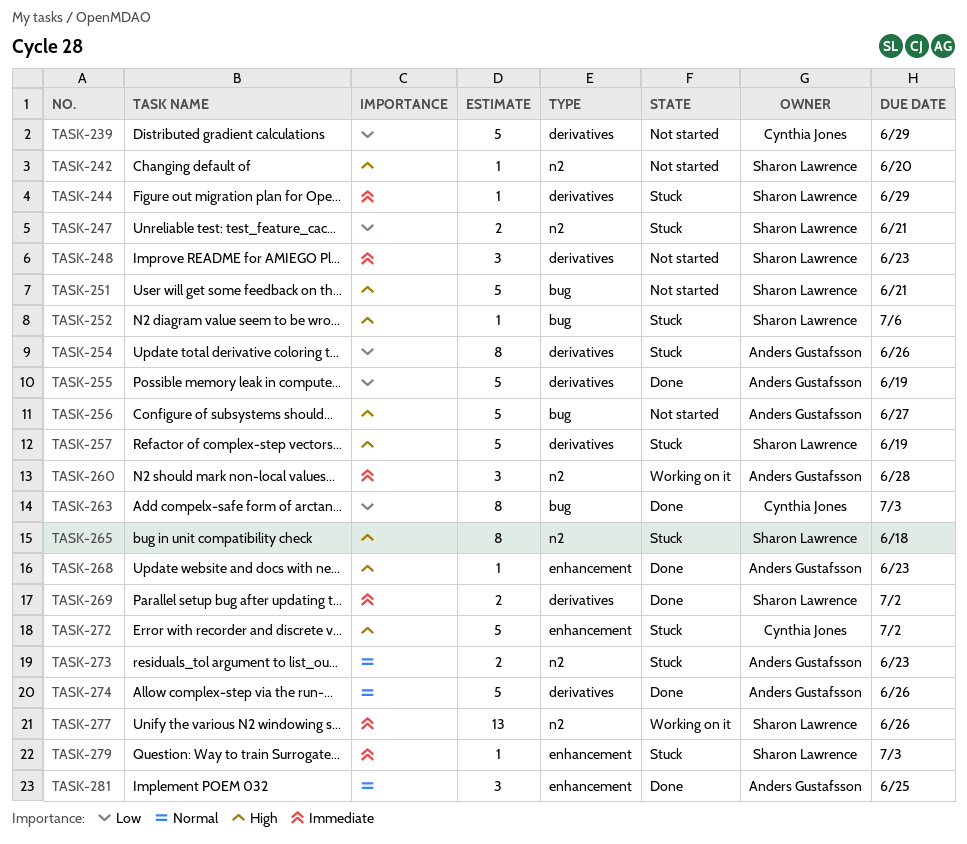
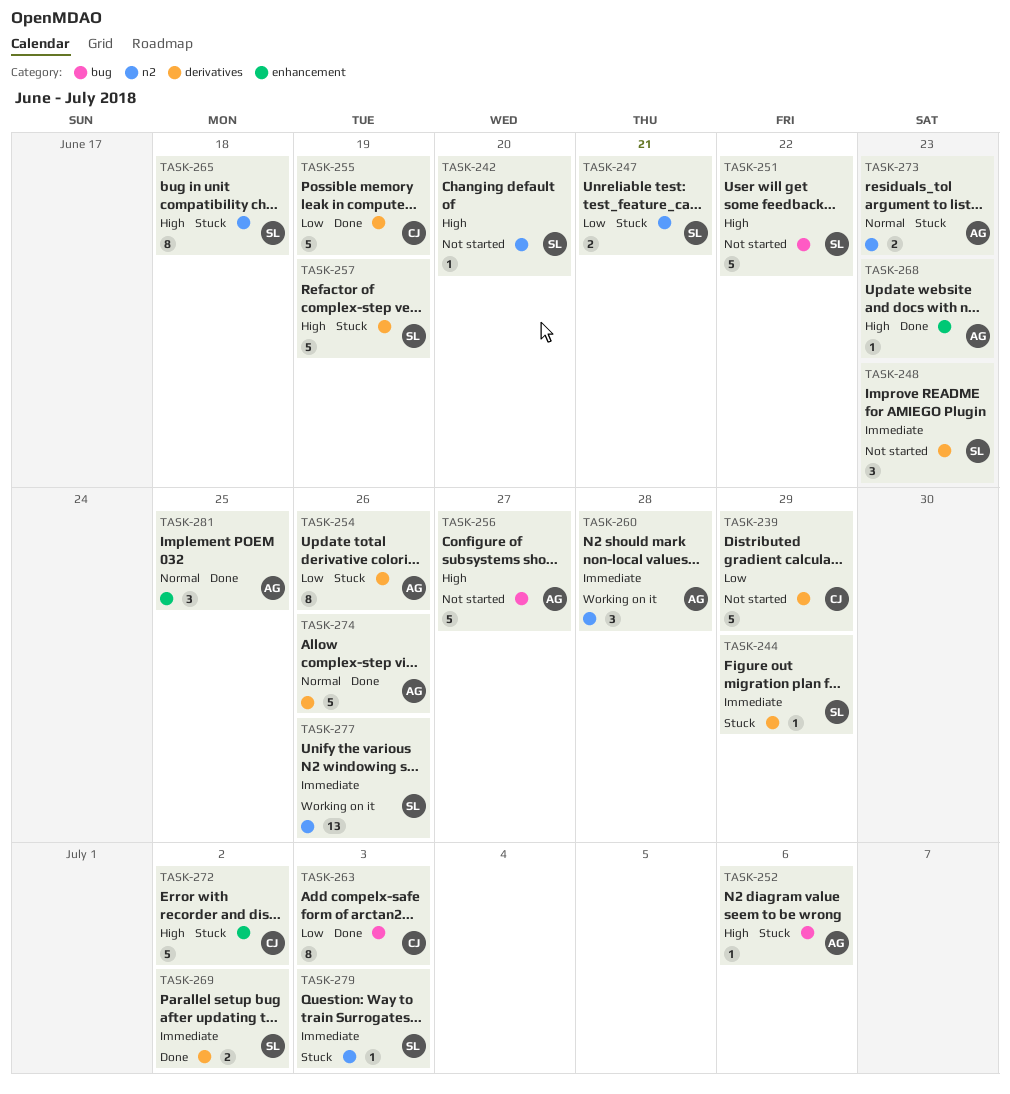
TASK-251, due: Jun 21 -> Jun 22
TASK-252, owner: Sharon Lawrence -> Anders Gustafsson
TASK-255, owner: Anders Gustafsson -> Cynthia Jones
TASK-279, label: enhancement -> n2

